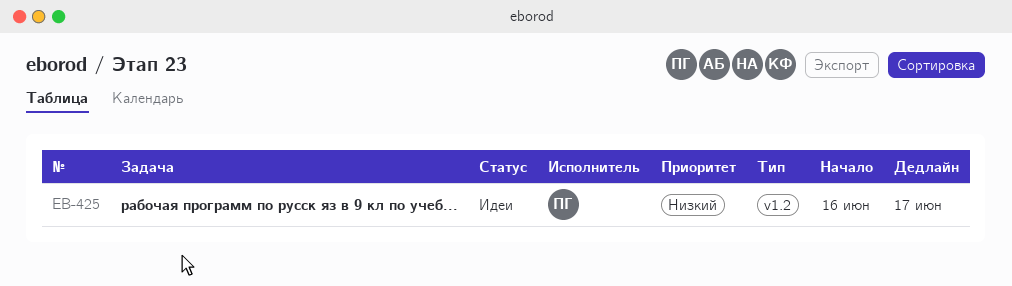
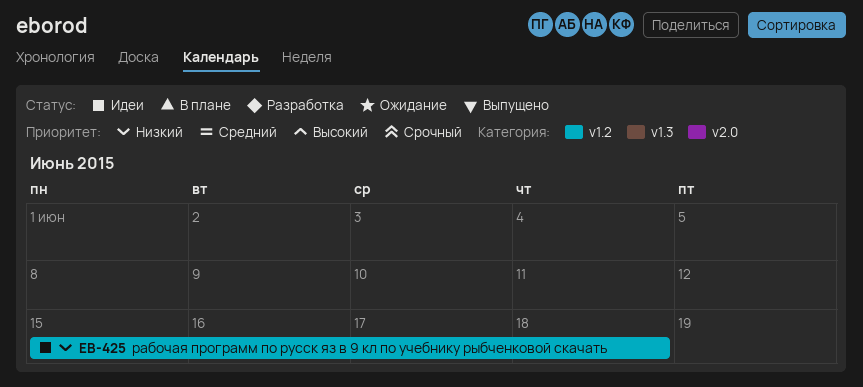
EB-425, start: Jun 16 -> Jun 15
EB-425, due: Jun 17 -> Jun 18

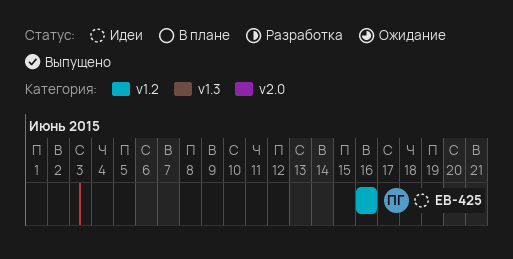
EB-425, start: Jun 15 -> Jun 16
EB-425, due: Jun 18 -> Jun 16

